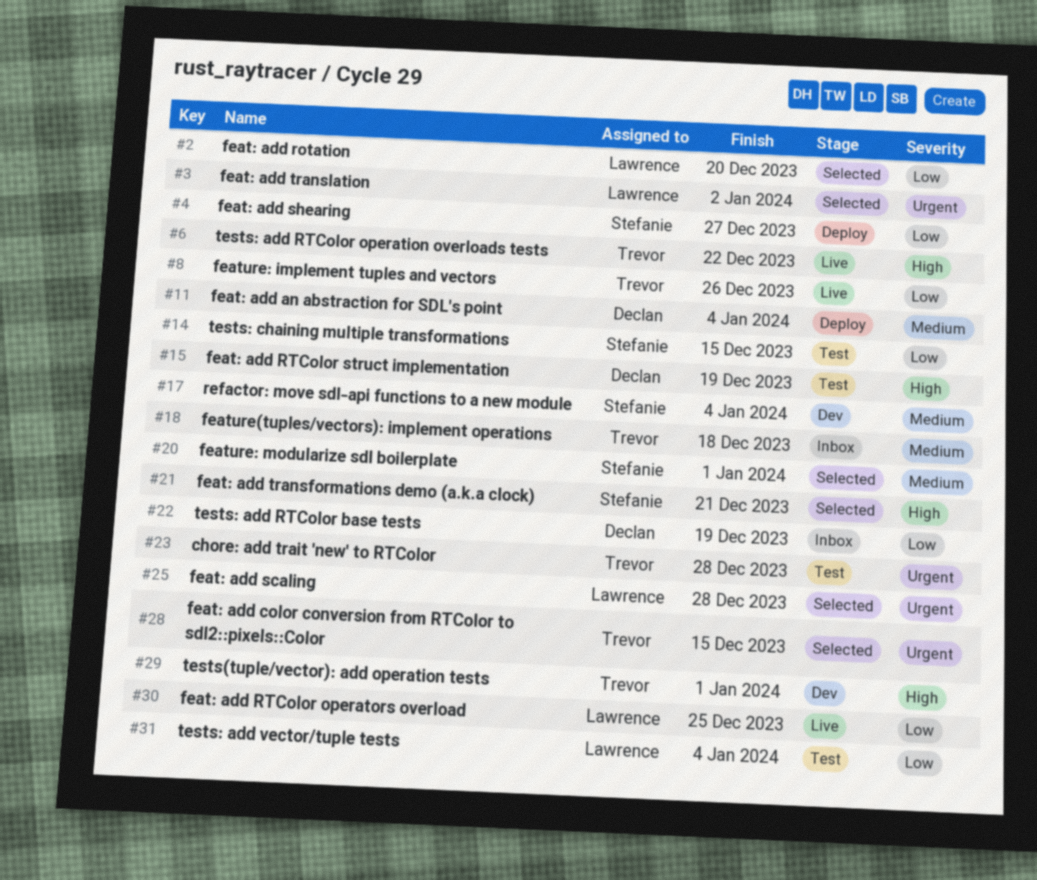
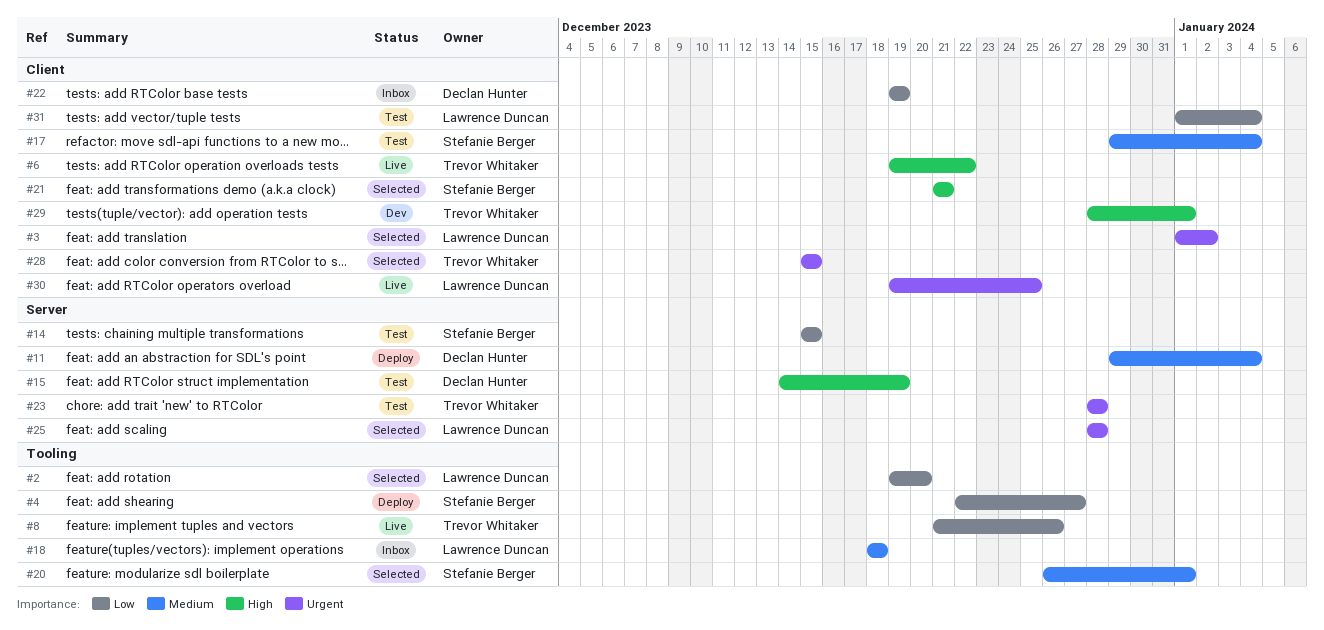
#17, status: Dev -> Test
#18, owner: Trevor Whitaker -> Lawrence Duncan
#30, priority: Low -> Urgent

